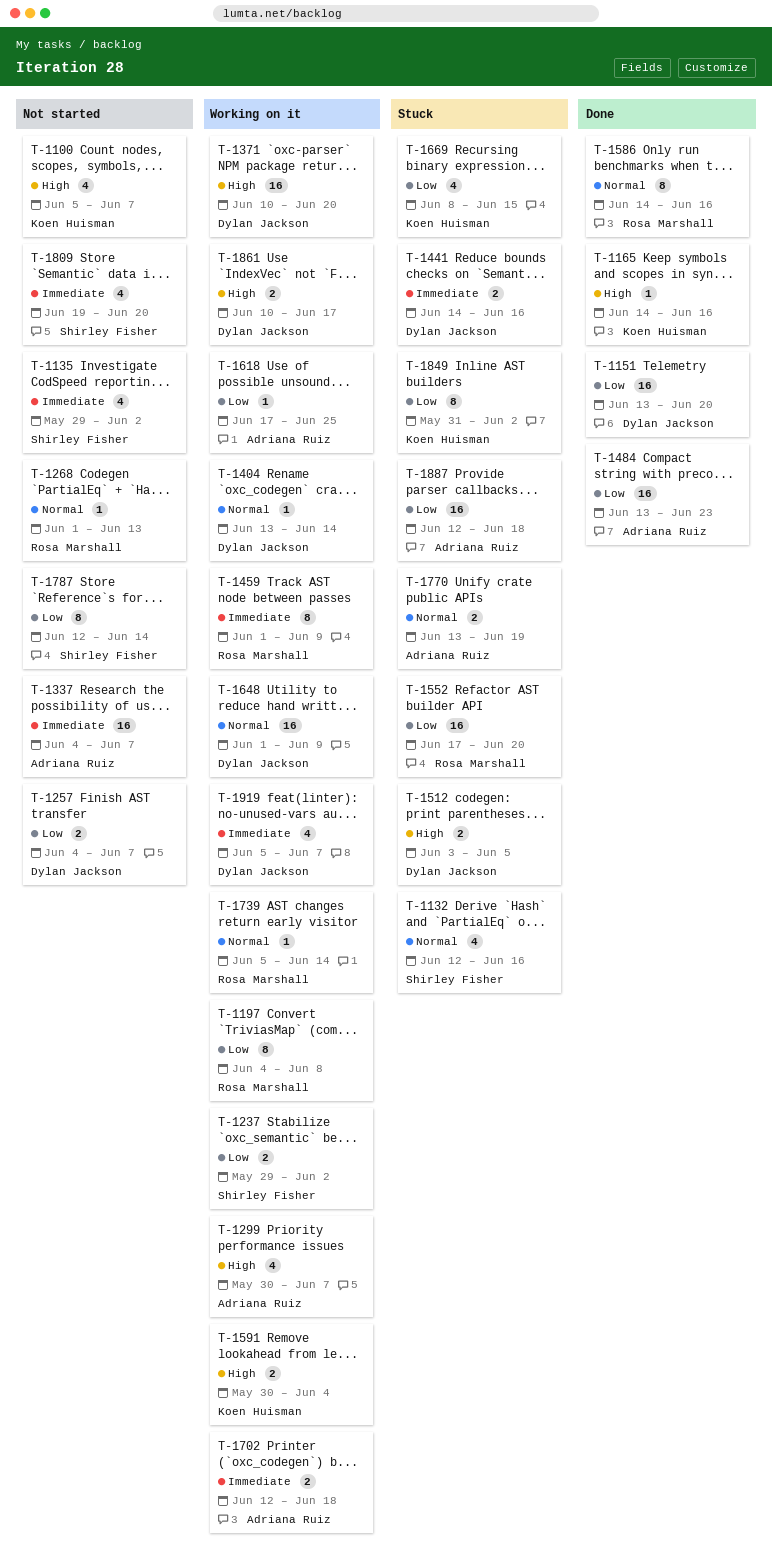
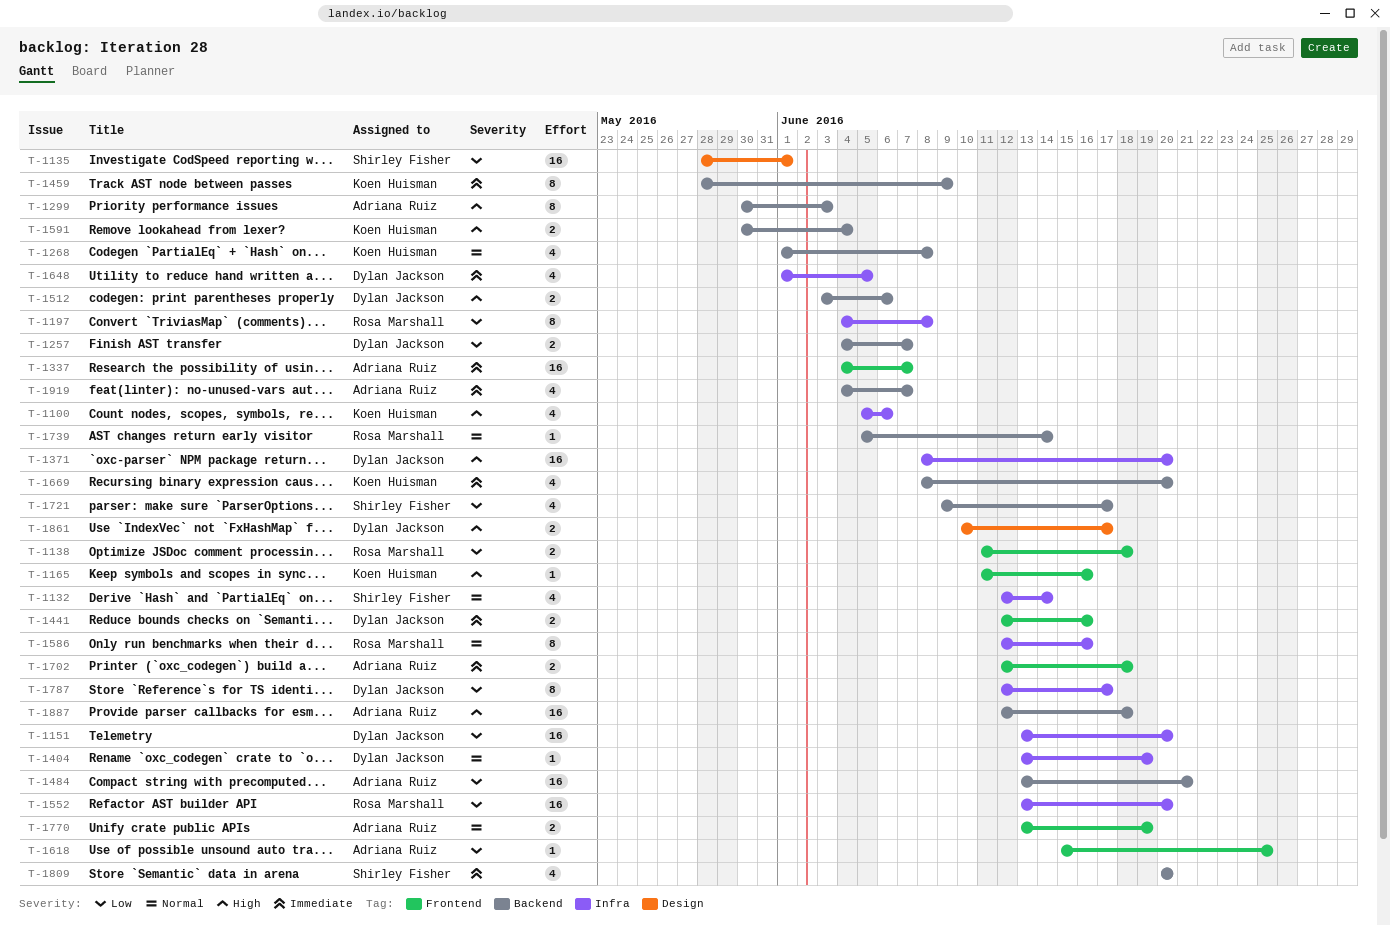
T-1100, due: Jun 7 -> Jun 6
T-1132, due: Jun 16 -> Jun 14
T-1135, priority: Immediate -> Low
T-1135, estimate: 4 -> 16
T-1135, start: May 29 -> May 28
T-1135, due: Jun 2 -> Jun 1
T-1138: none -> present
T-1165, start: Jun 14 -> Jun 11
T-1237: present -> none
T-1268, owner: Rosa Marshall -> Koen Huisman
T-1268, estimate: 1 -> 4
T-1268, due: Jun 13 -> Jun 8
T-1299, estimate: 4 -> 8
T-1299, due: Jun 7 -> Jun 3
T-1371, start: Jun 10 -> Jun 8
T-1404, due: Jun 14 -> Jun 19
T-1441, start: Jun 14 -> Jun 12
T-1459, owner: Rosa Marshall -> Koen Huisman
T-1459, start: Jun 1 -> May 28
T-1484, due: Jun 23 -> Jun 21
T-1512, due: Jun 5 -> Jun 6
T-1552, start: Jun 17 -> Jun 13
T-1586, start: Jun 14 -> Jun 12
T-1618, start: Jun 17 -> Jun 15
T-1648, priority: Normal -> Immediate
T-1648, estimate: 16 -> 4
T-1648, due: Jun 9 -> Jun 5
T-1669, priority: Low -> Immediate
T-1669, due: Jun 15 -> Jun 20
T-1721: none -> present
T-1787, owner: Shirley Fisher -> Dylan Jackson
T-1787, due: Jun 14 -> Jun 17
T-1809, start: Jun 19 -> Jun 20
T-1849: present -> none
T-1887, priority: Low -> High
T-1919, owner: Dylan Jackson -> Adriana Ruiz
T-1919, start: Jun 5 -> Jun 4

